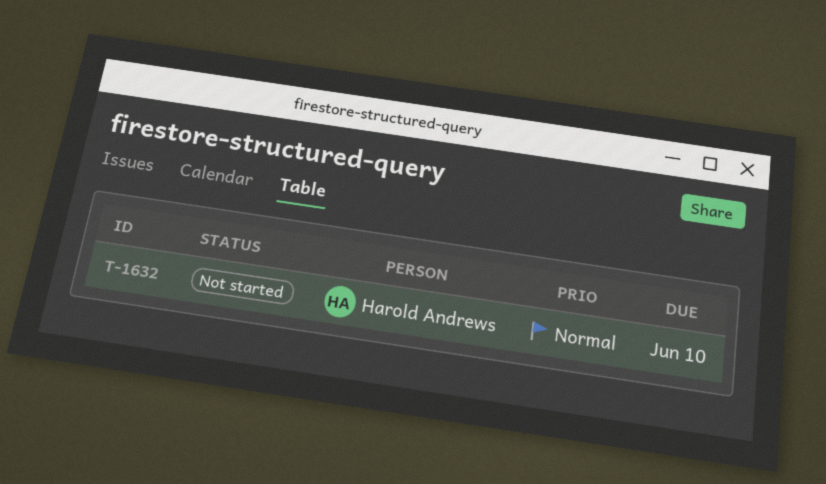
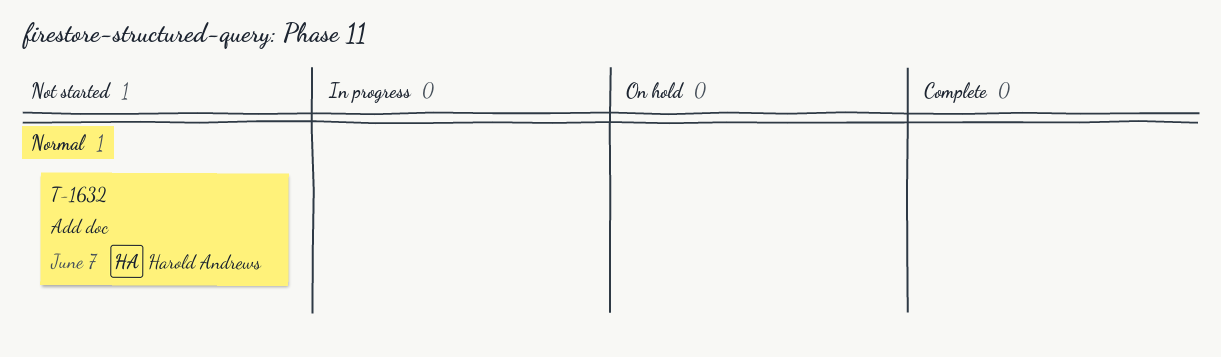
T-1632, due: Jun 10 -> Jun 7

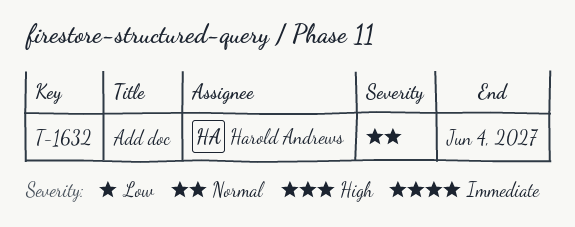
T-1632, due: Jun 7 -> Jun 4

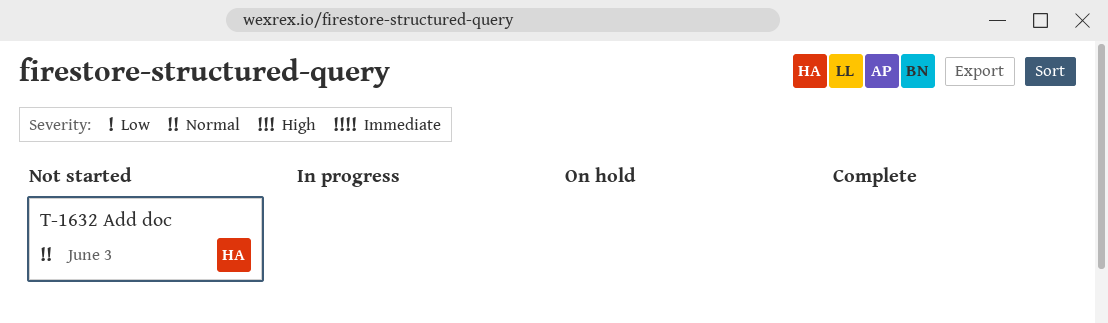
T-1632, due: Jun 4 -> Jun 3

